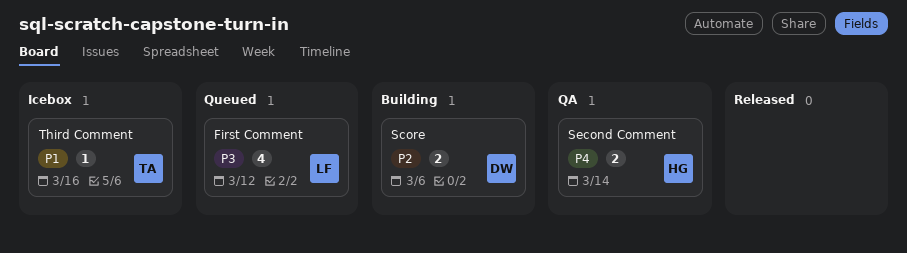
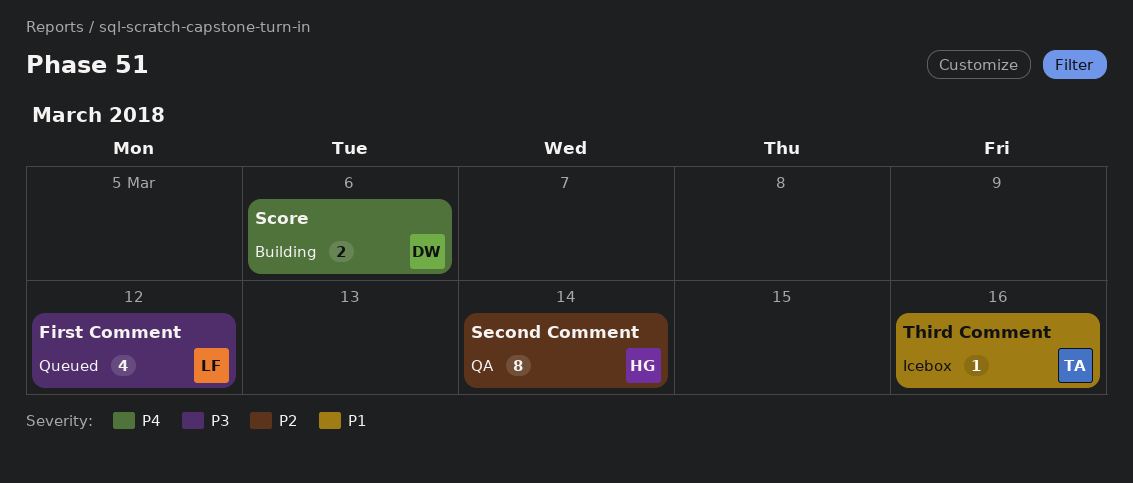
Score, priority: P2 -> P4
Second Comment, priority: P4 -> P2
Second Comment, estimate: 2 -> 8

